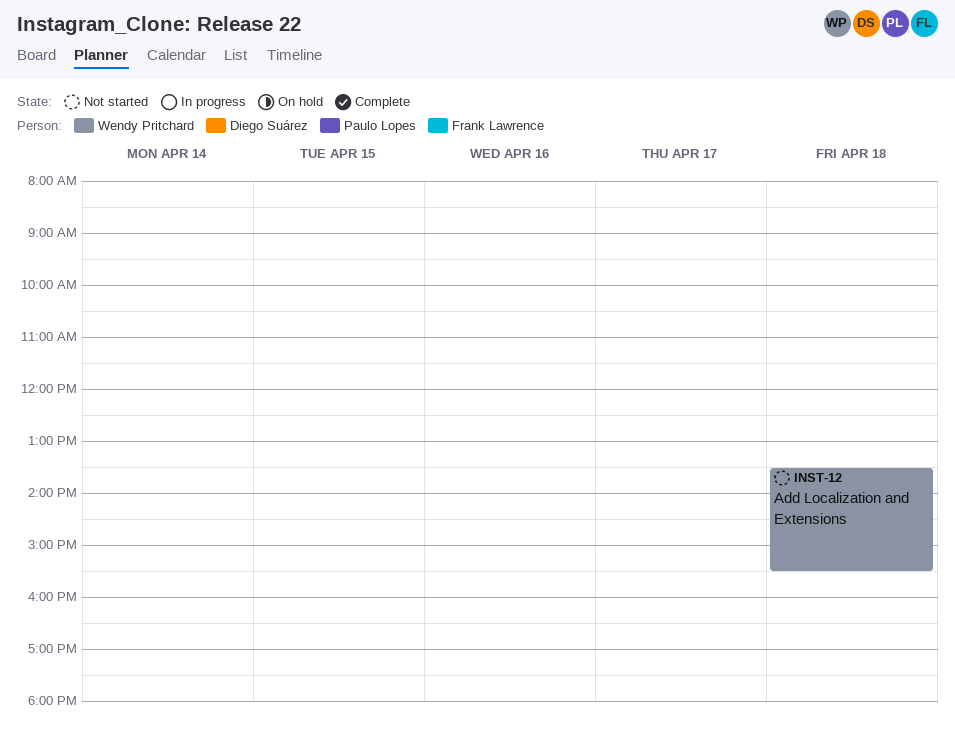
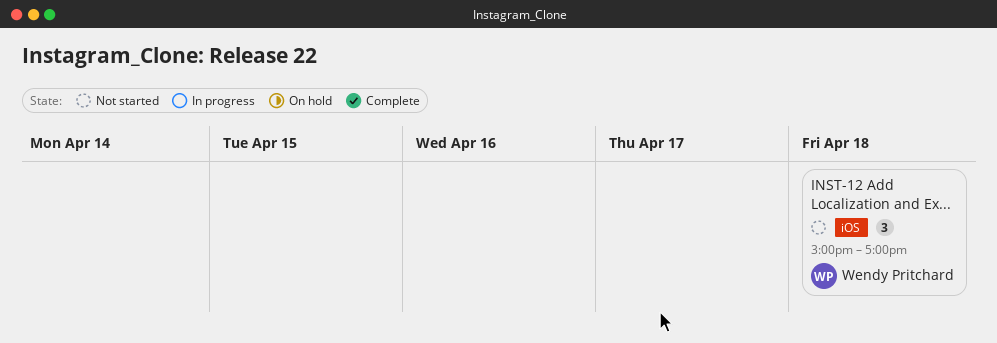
INST-12, begins: 13:30 -> 15:00
INST-12, ends: 15:30 -> 17:00

